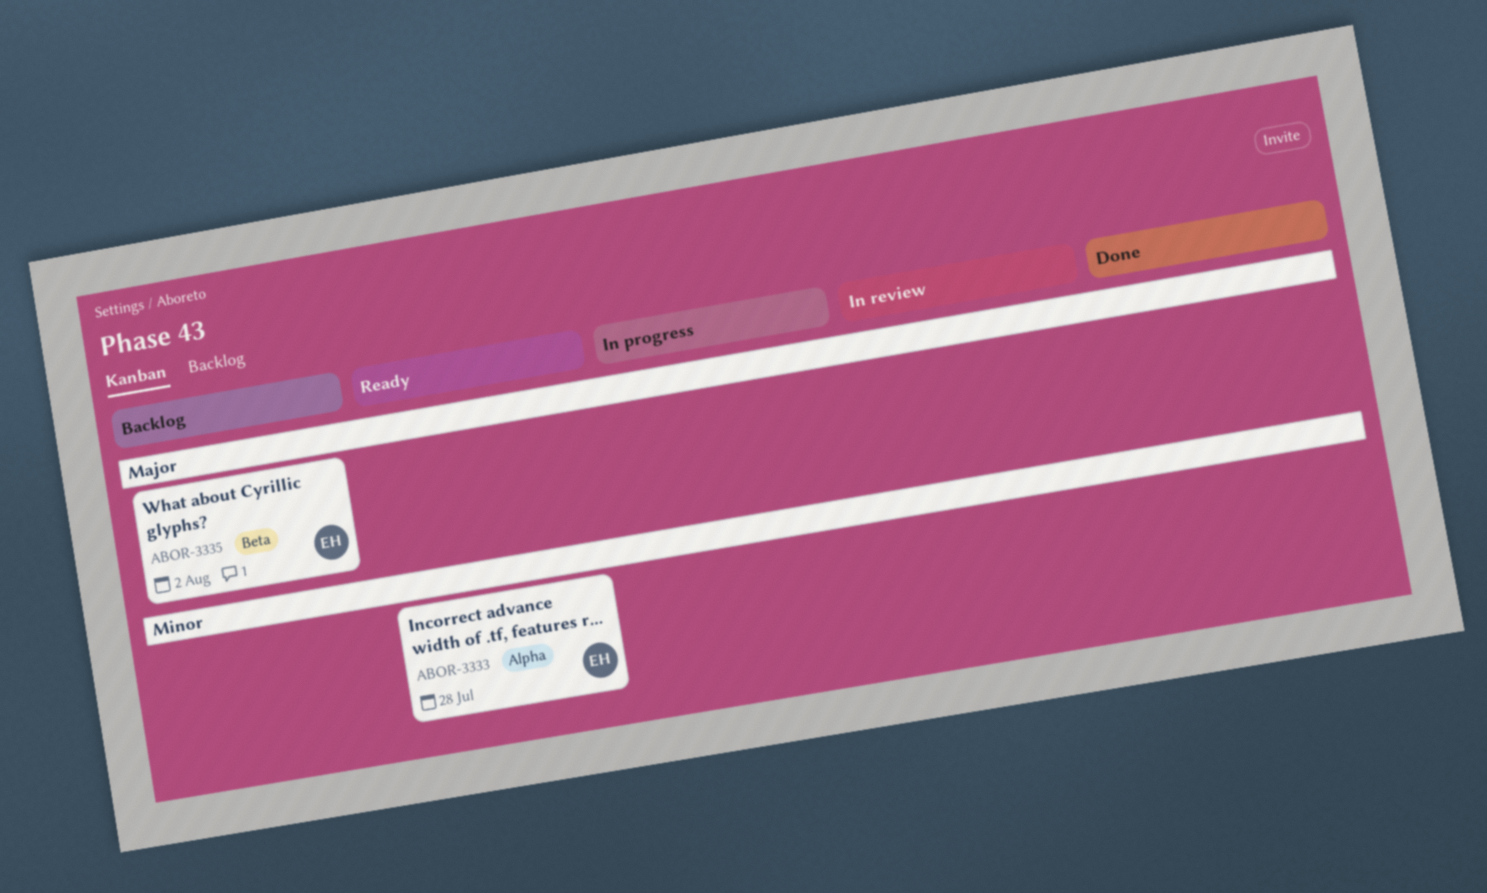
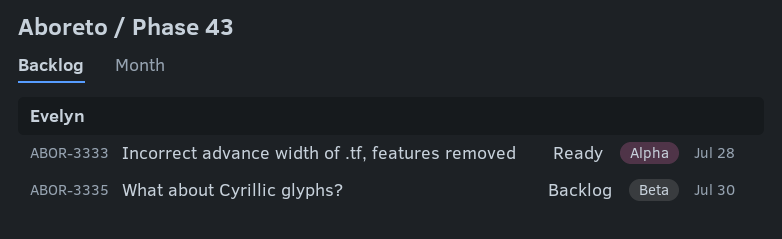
ABOR-3335, due: Aug 2 -> Jul 30

